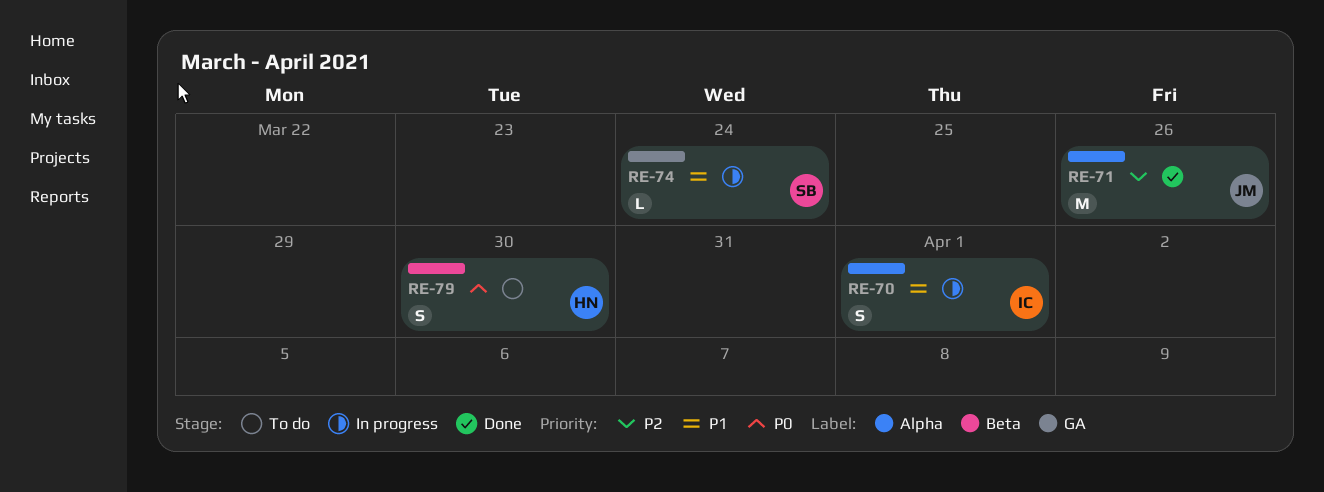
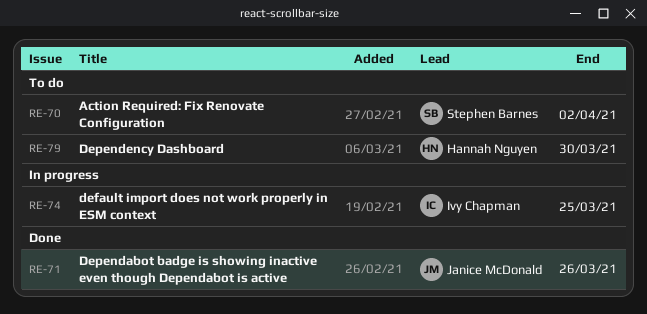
RE-70, status: In progress -> To do
RE-70, owner: Ivy Chapman -> Stephen Barnes
RE-70, due: Apr 1 -> Apr 2
RE-74, owner: Stephen Barnes -> Ivy Chapman
RE-74, due: Mar 24 -> Mar 25

